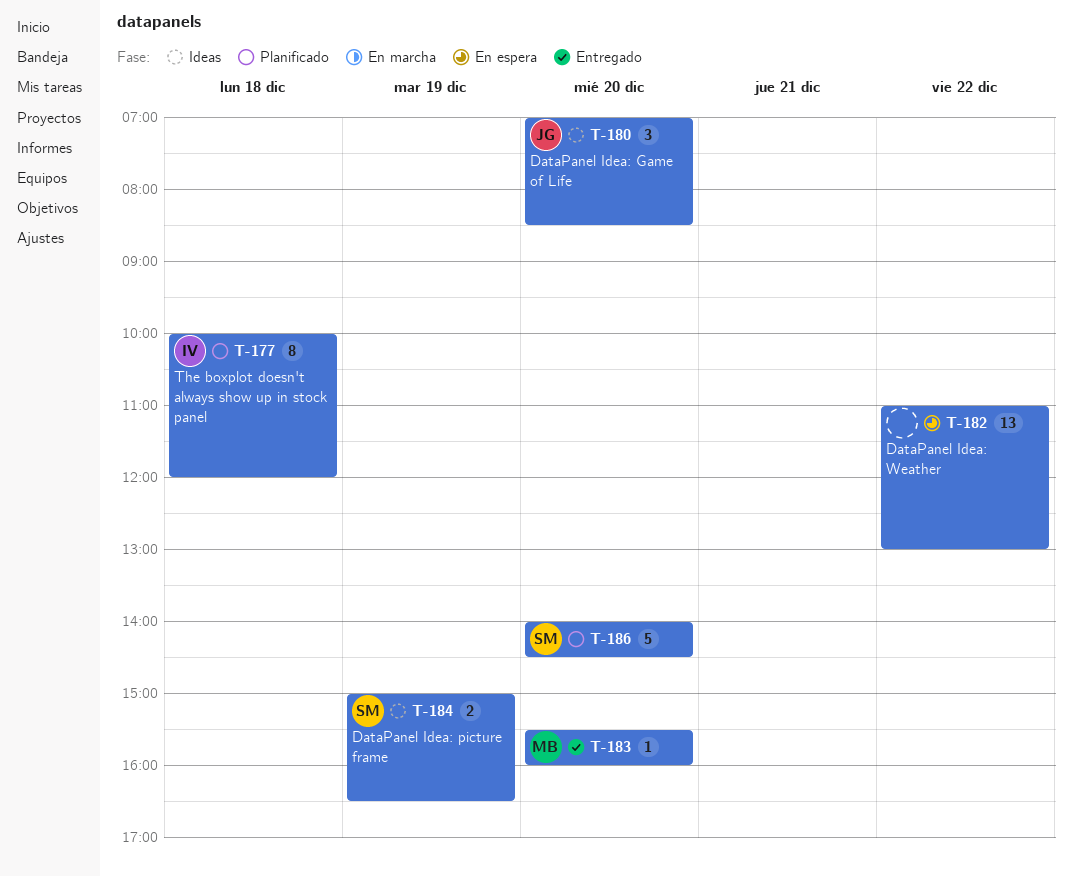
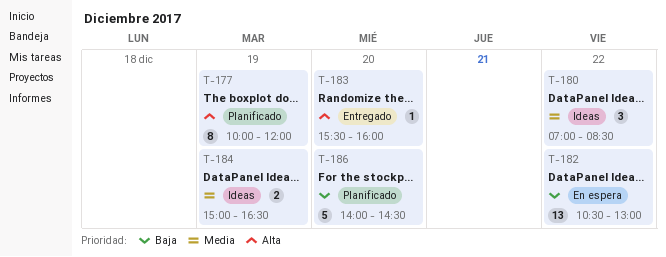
T-177, day: Dec 18 -> Dec 19
T-180, day: Dec 20 -> Dec 22
T-182, begins: 11:00 -> 10:30

